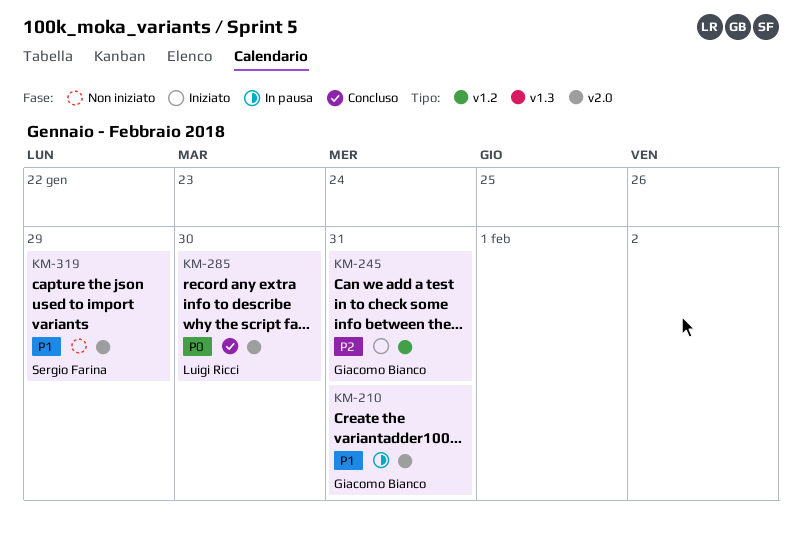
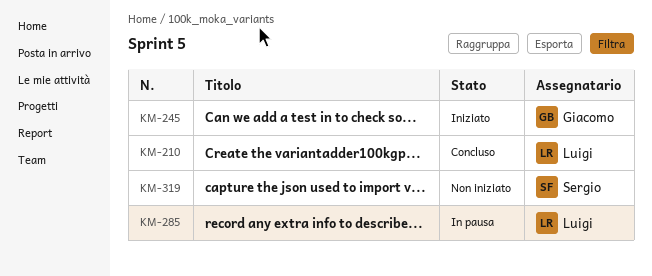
KM-210, status: In pausa -> Concluso
KM-210, owner: Giacomo Bianco -> Luigi Ricci
KM-285, status: Concluso -> In pausa

